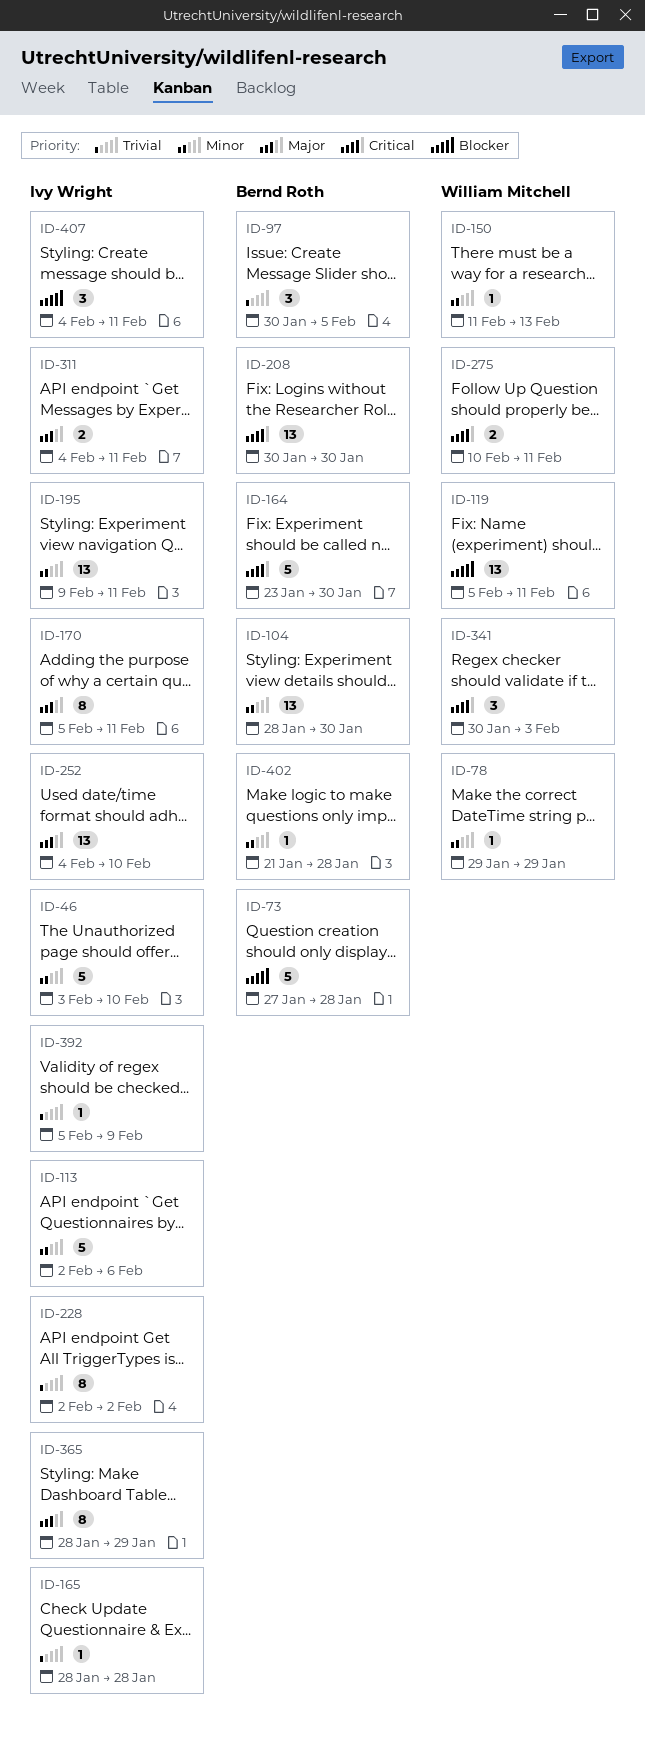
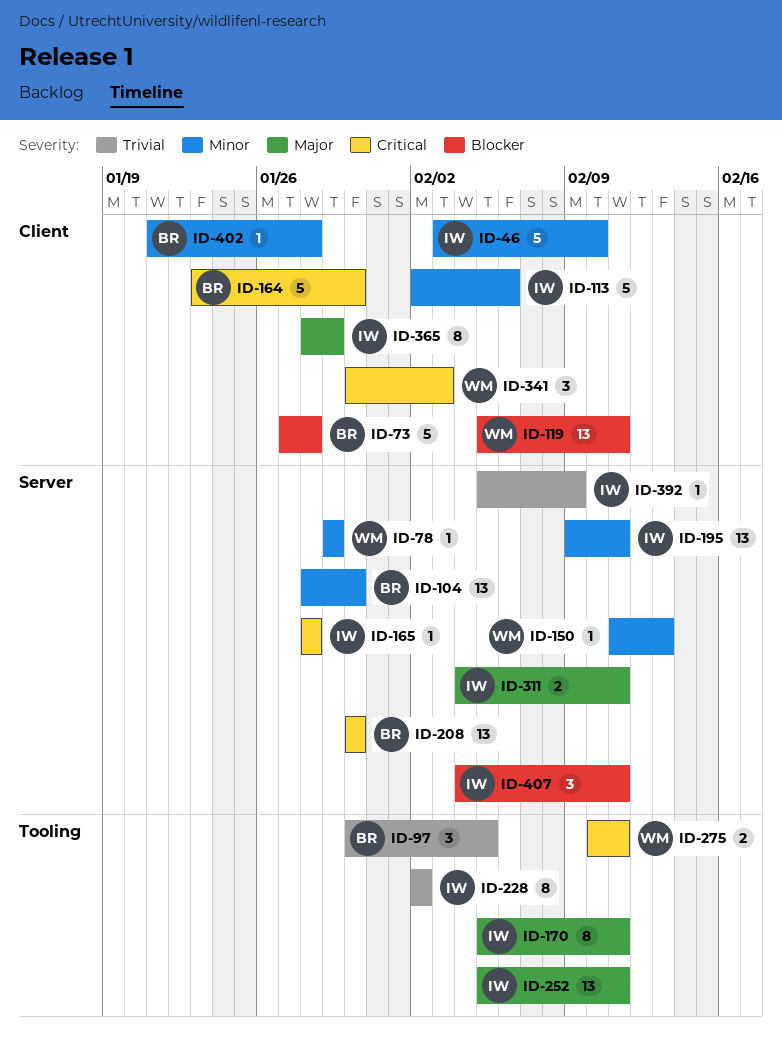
ID-165, priority: Trivial -> Critical
ID-252, start: Feb 4 -> Feb 5
ID-252, due: Feb 10 -> Feb 11

